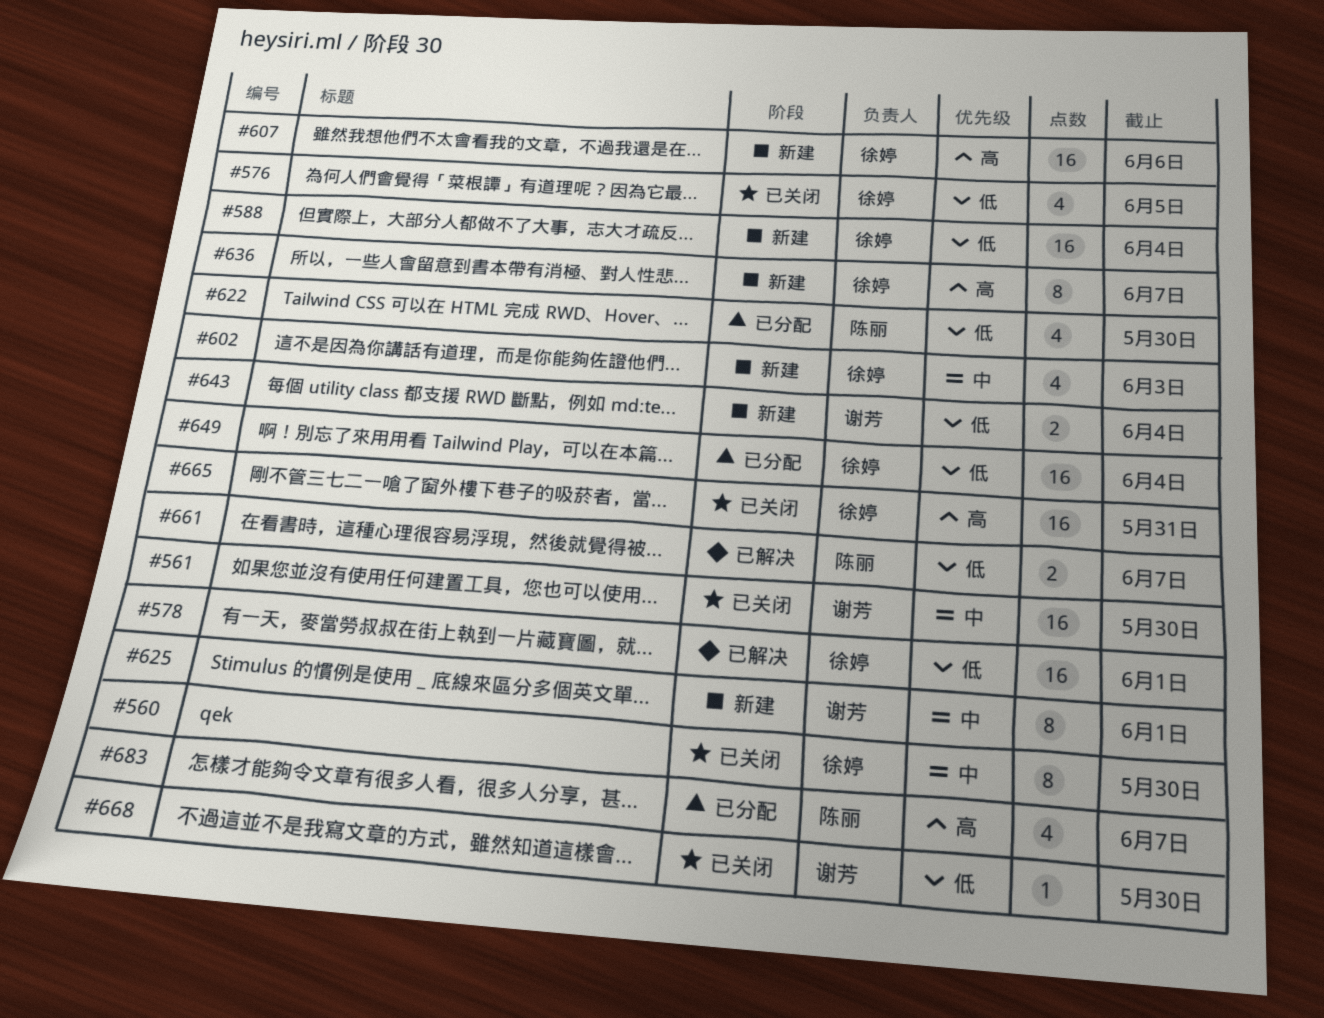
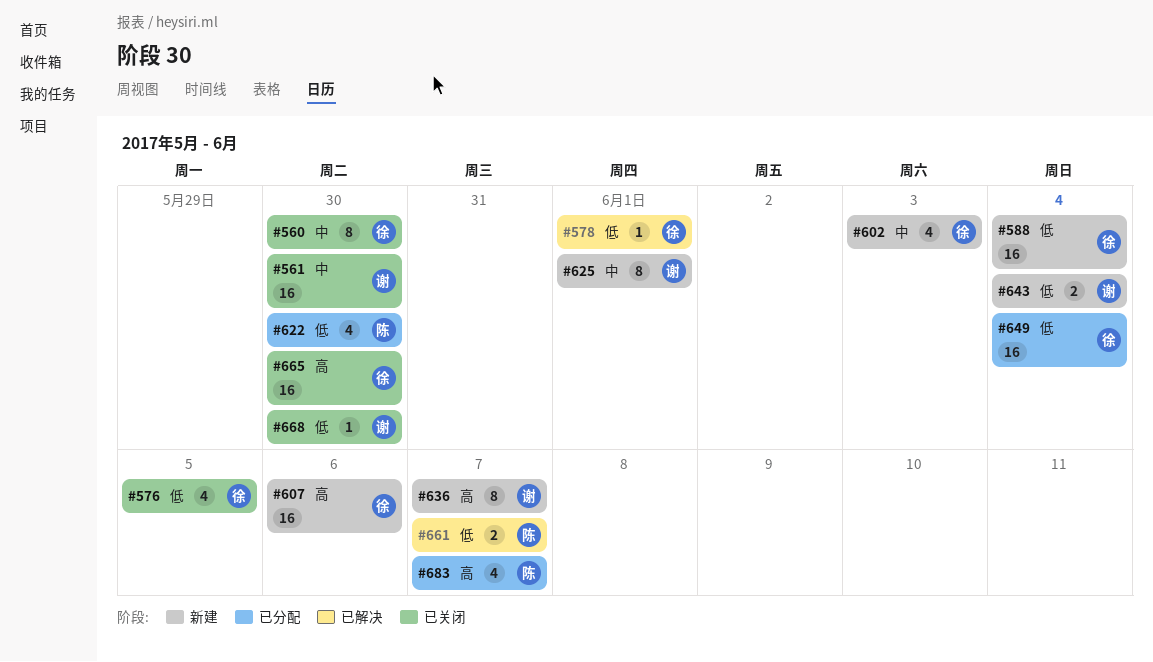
#578, estimate: 16 -> 1
#636, owner: 徐婷 -> 谢芳
#665, due: May 31 -> May 30

